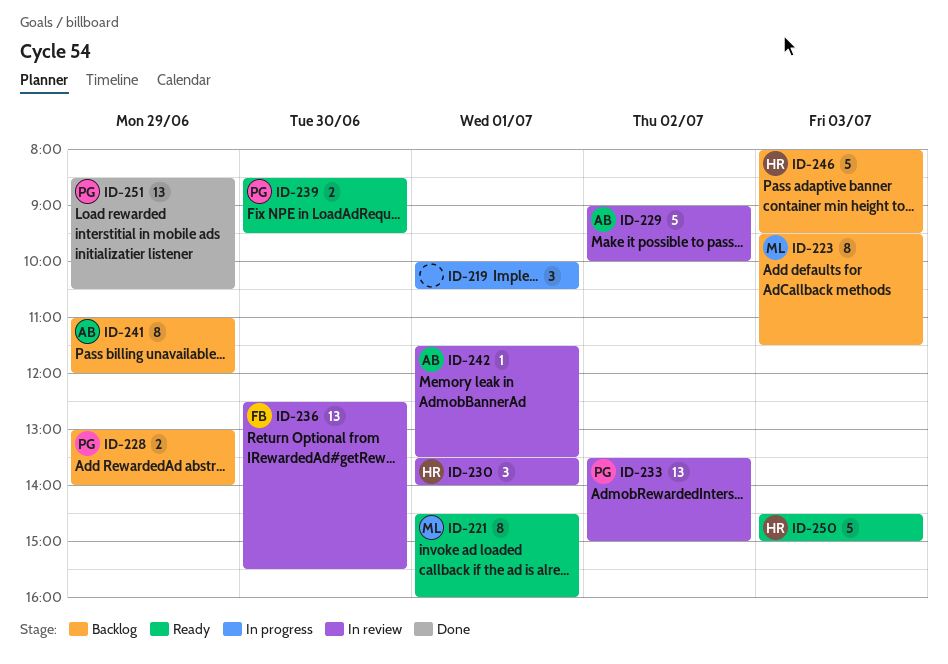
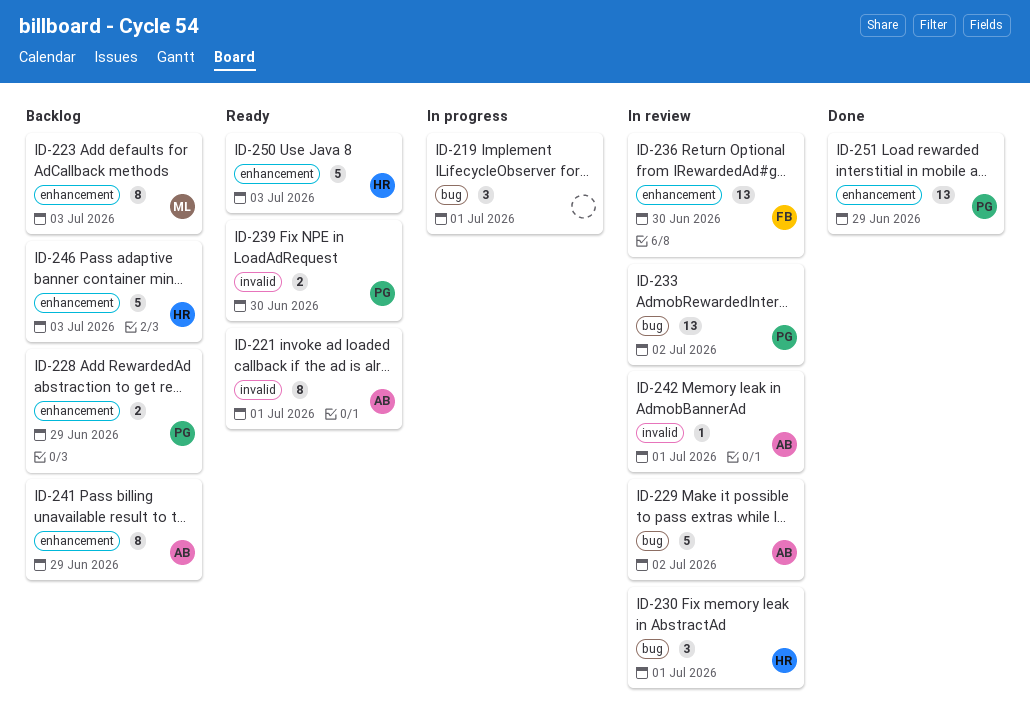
ID-221, owner: ML -> AB

